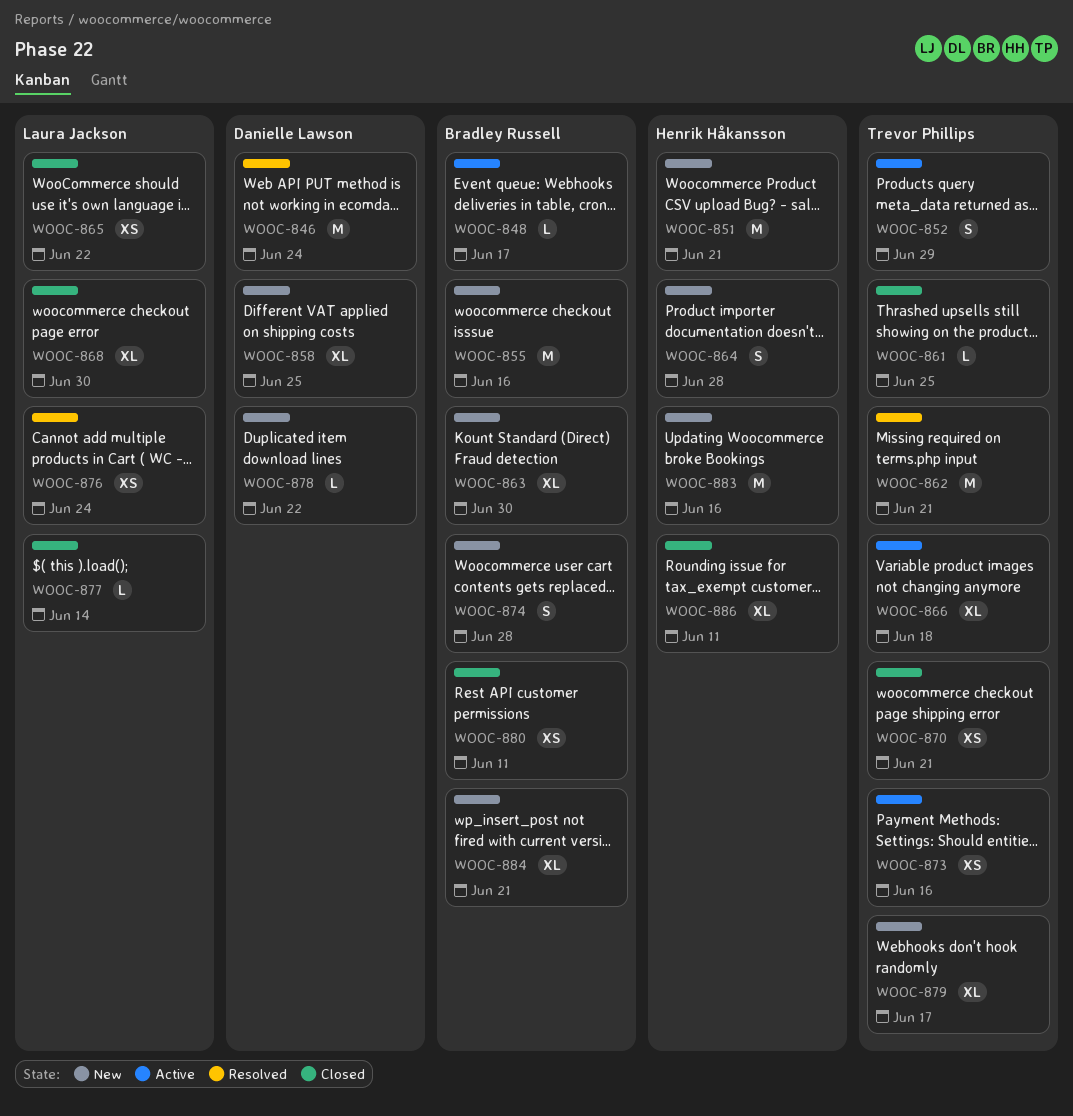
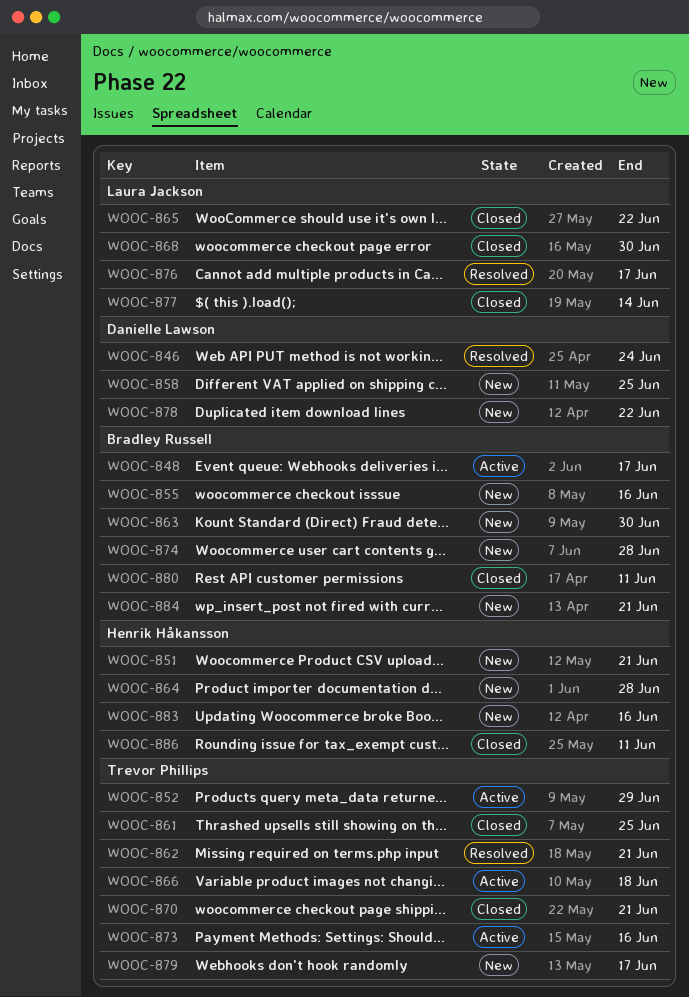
WOOC-876, due: Jun 24 -> Jun 17

